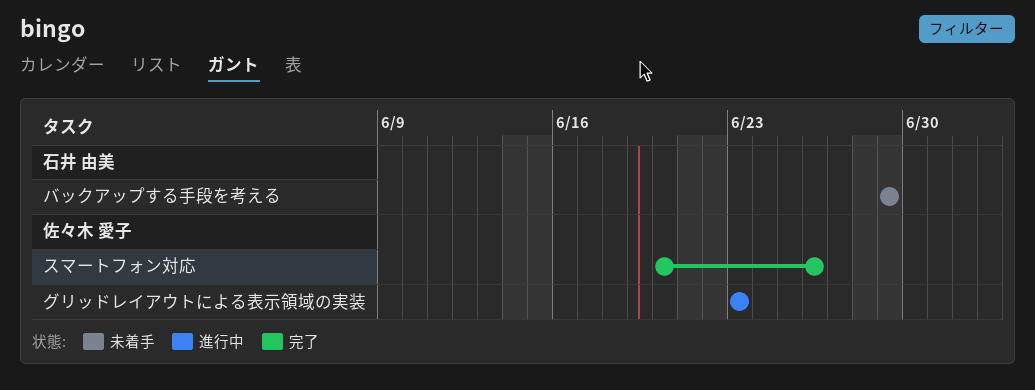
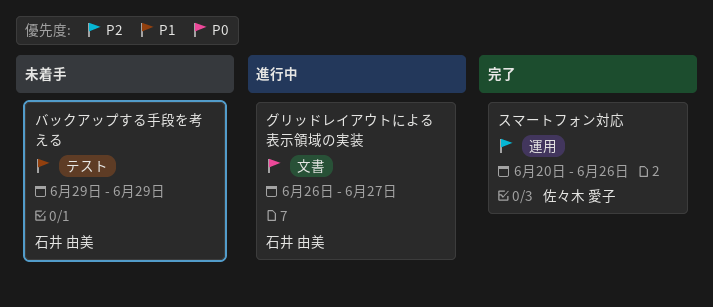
グリッドレイアウトによる表示領域の実装, owner: 佐々木 愛子 -> 石井 由美
グリッドレイアウトによる表示領域の実装, start: Jun 23 -> Jun 26
グリッドレイアウトによる表示領域の実装, due: Jun 23 -> Jun 27

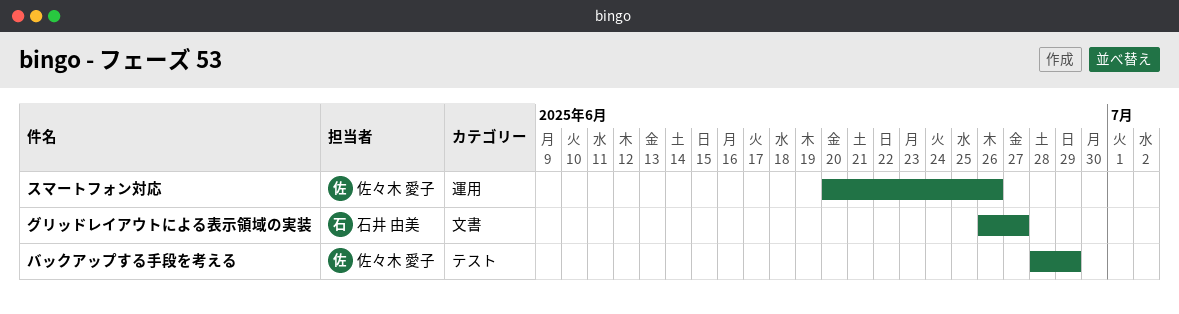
バックアップする手段を考える, owner: 石井 由美 -> 佐々木 愛子
バックアップする手段を考える, start: Jun 29 -> Jun 28

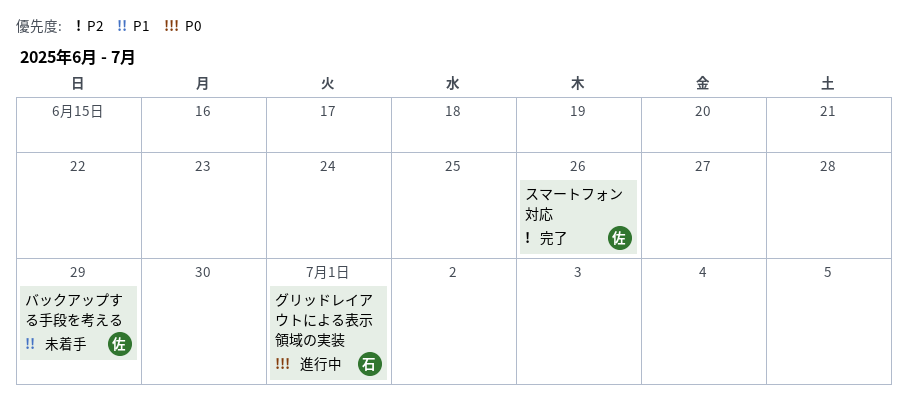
グリッドレイアウトによる表示領域の実装, due: Jun 27 -> Jul 1

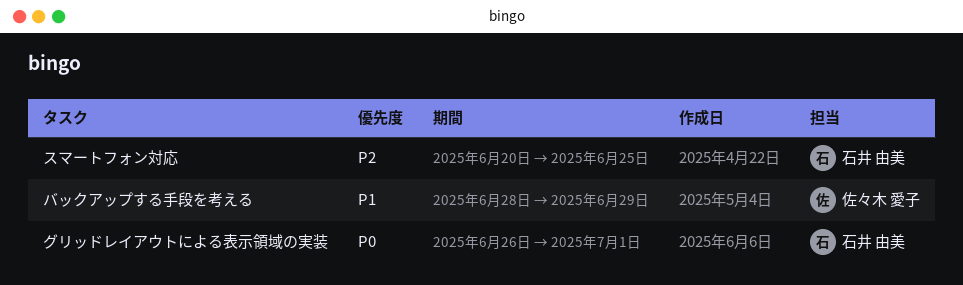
スマートフォン対応, owner: 佐々木 愛子 -> 石井 由美
スマートフォン対応, due: Jun 26 -> Jun 25

